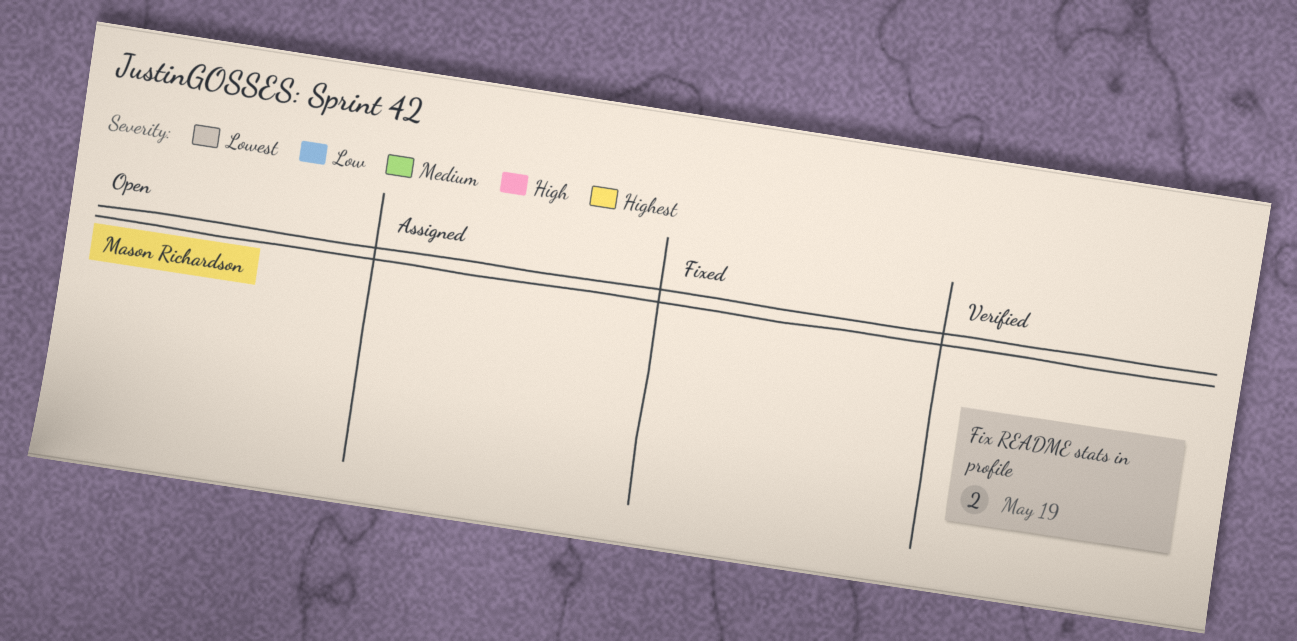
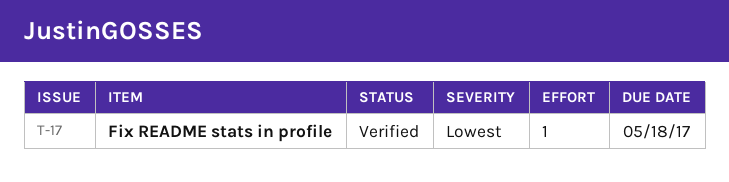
Fix README stats in profile, estimate: 2 -> 1
Fix README stats in profile, due: May 19 -> May 18

